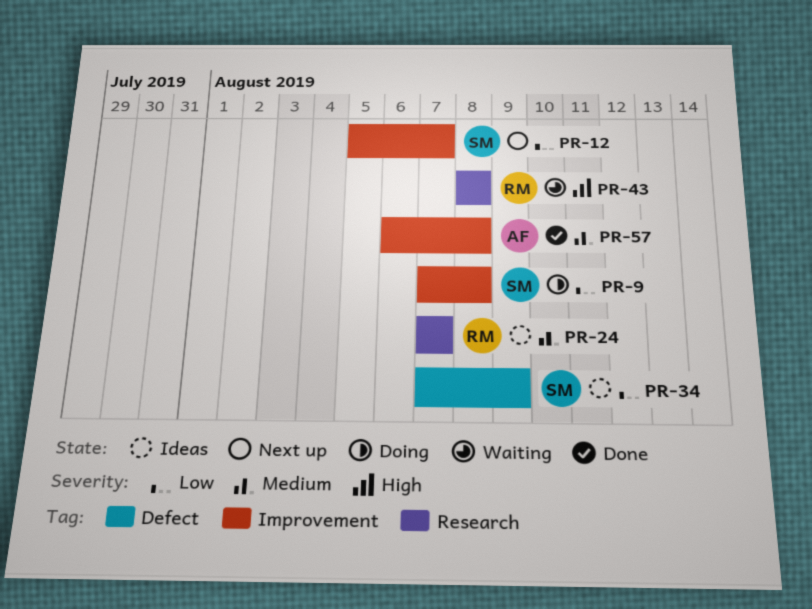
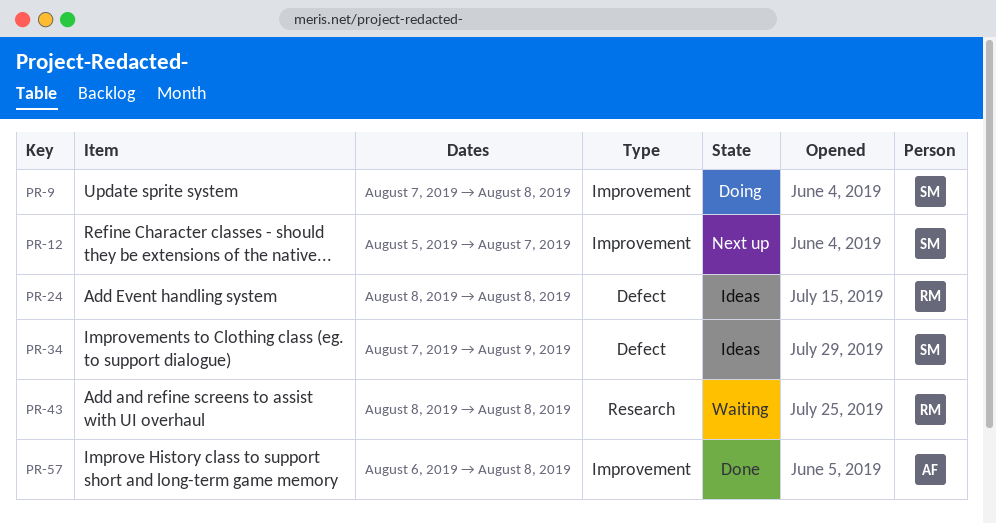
PR-24, label: Research -> Defect
PR-24, start: Aug 7 -> Aug 8
PR-24, due: Aug 7 -> Aug 8

